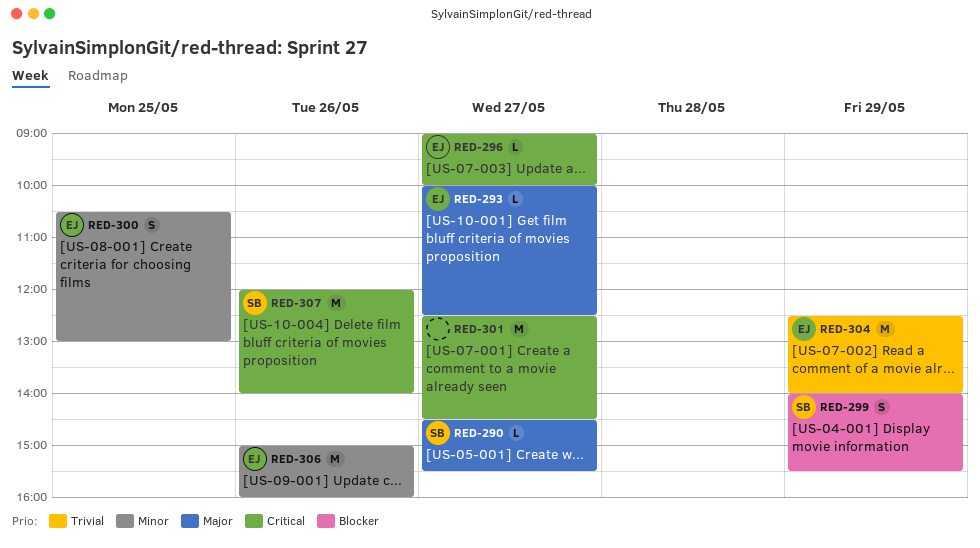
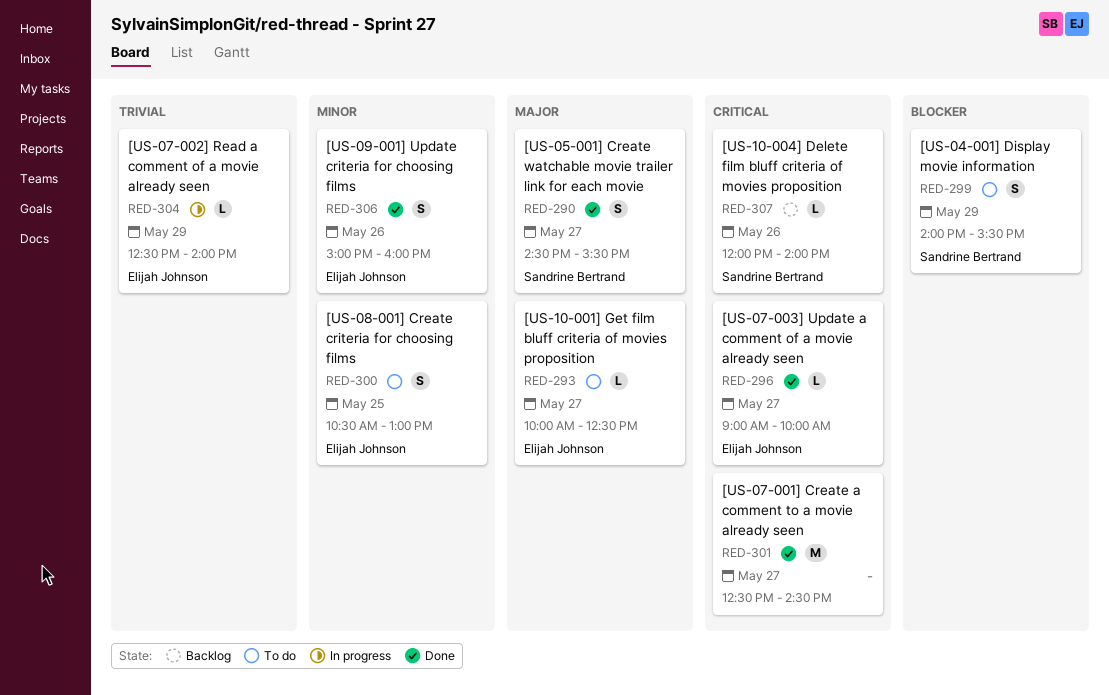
RED-290, estimate: L -> S
RED-304, estimate: M -> L
RED-306, estimate: M -> S
RED-307, estimate: M -> L

